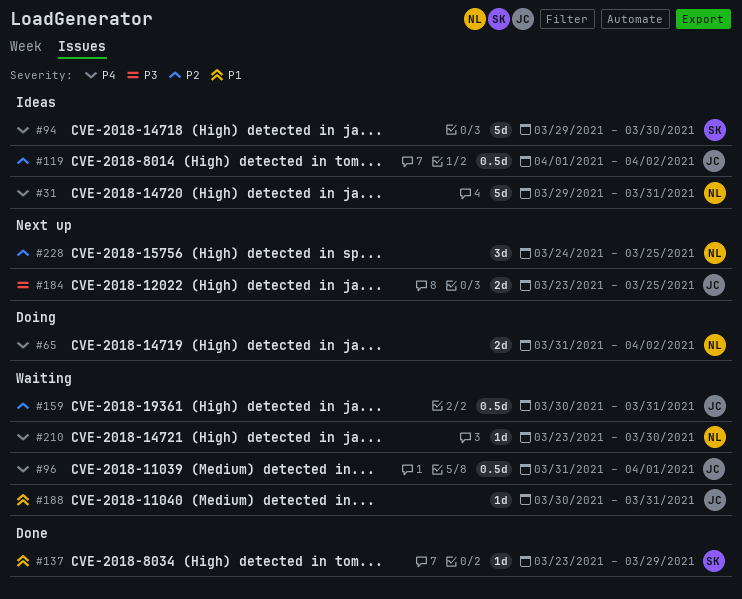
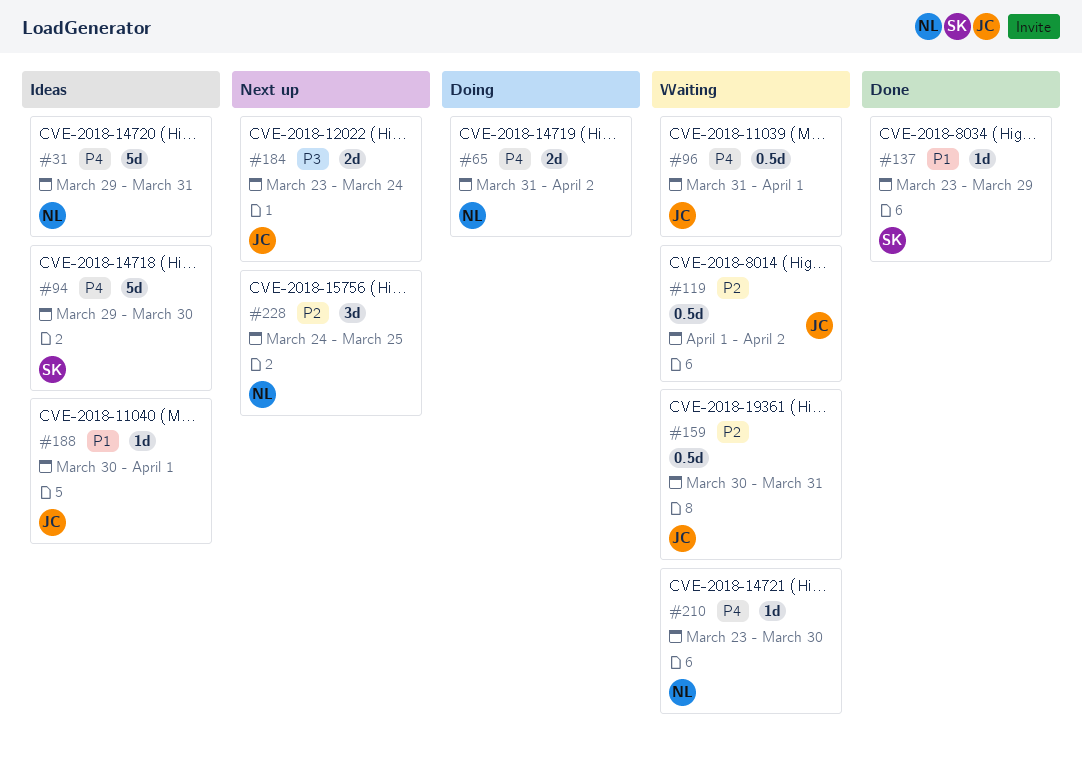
#119, status: Ideas -> Waiting
#184, due: Mar 25 -> Mar 24
#188, status: Waiting -> Ideas
#188, due: Mar 31 -> Apr 1

